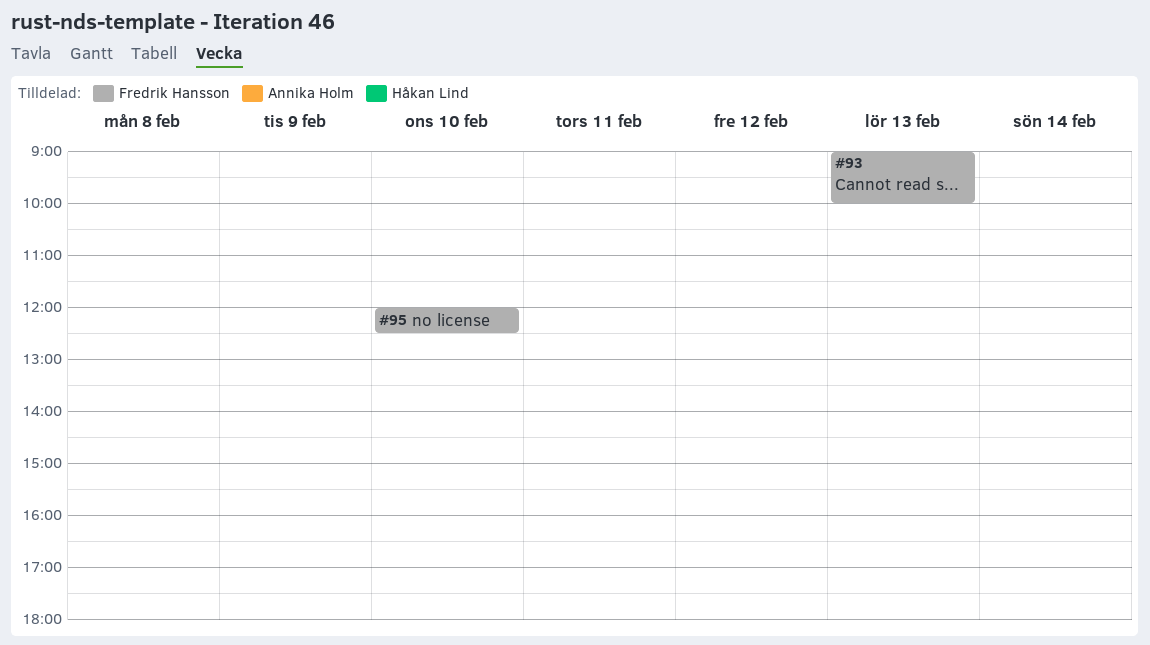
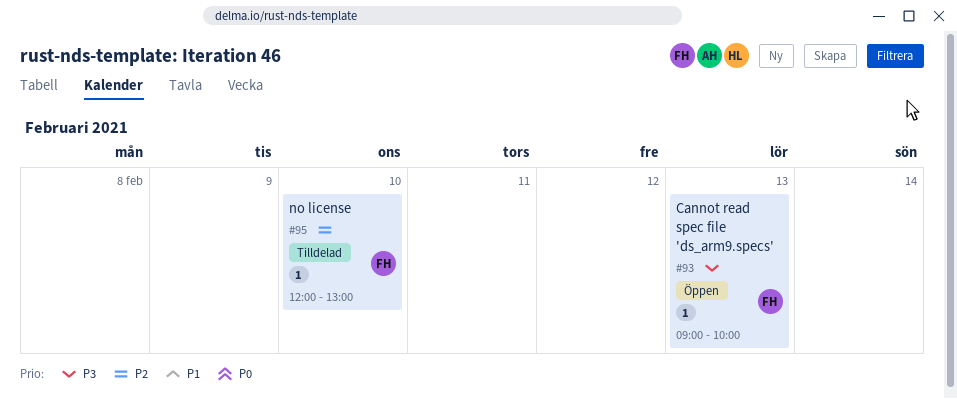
#95, ends: 12:30 -> 13:00

